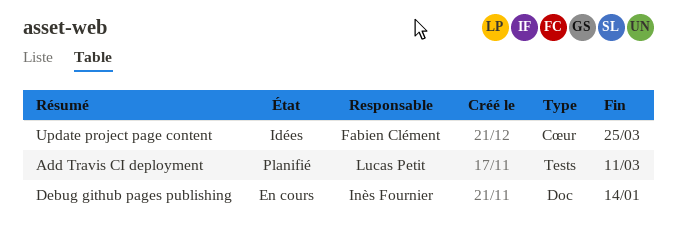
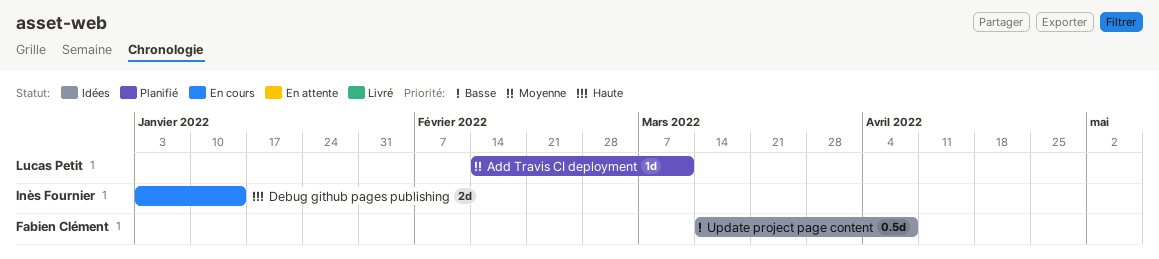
Update project page content, due: Mar 25 -> Apr 8

